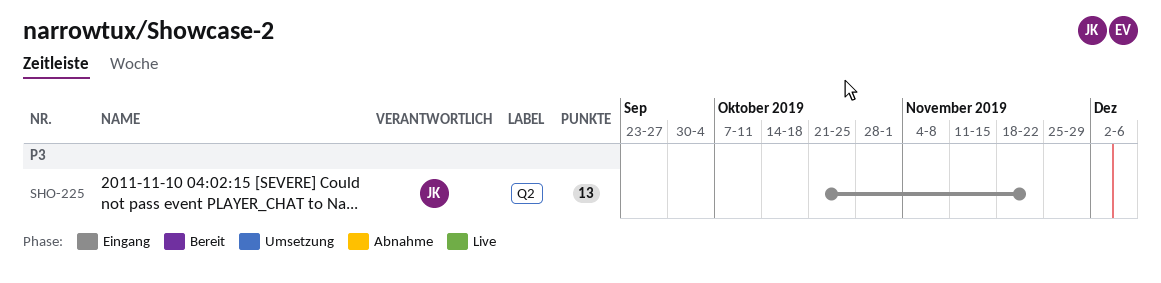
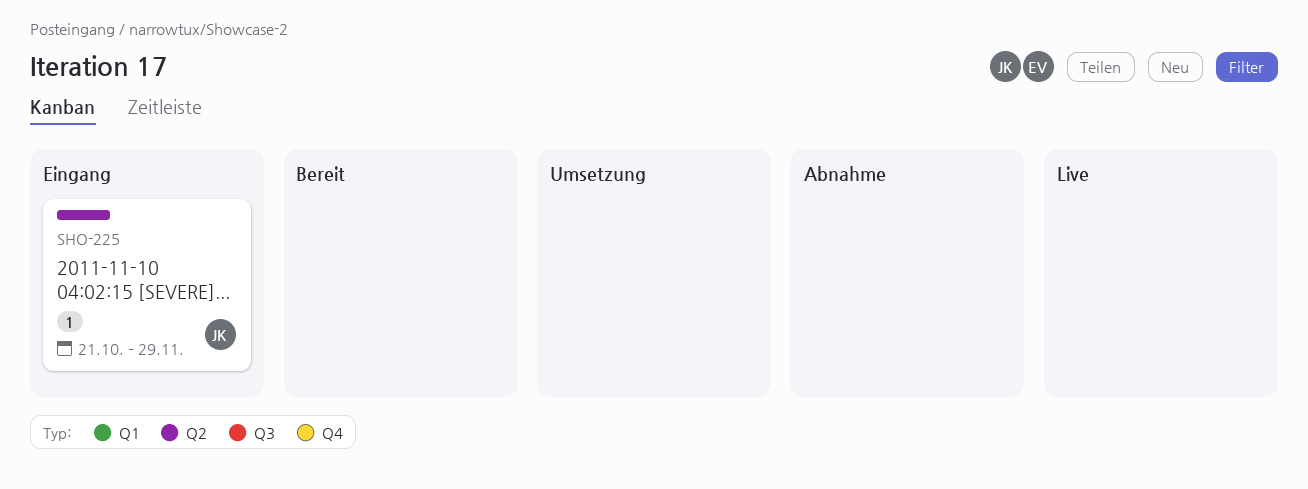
SHO-225, estimate: 13 -> 1
SHO-225, due: Nov 22 -> Nov 29

